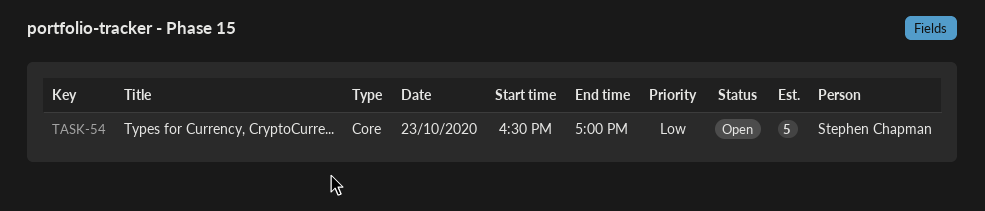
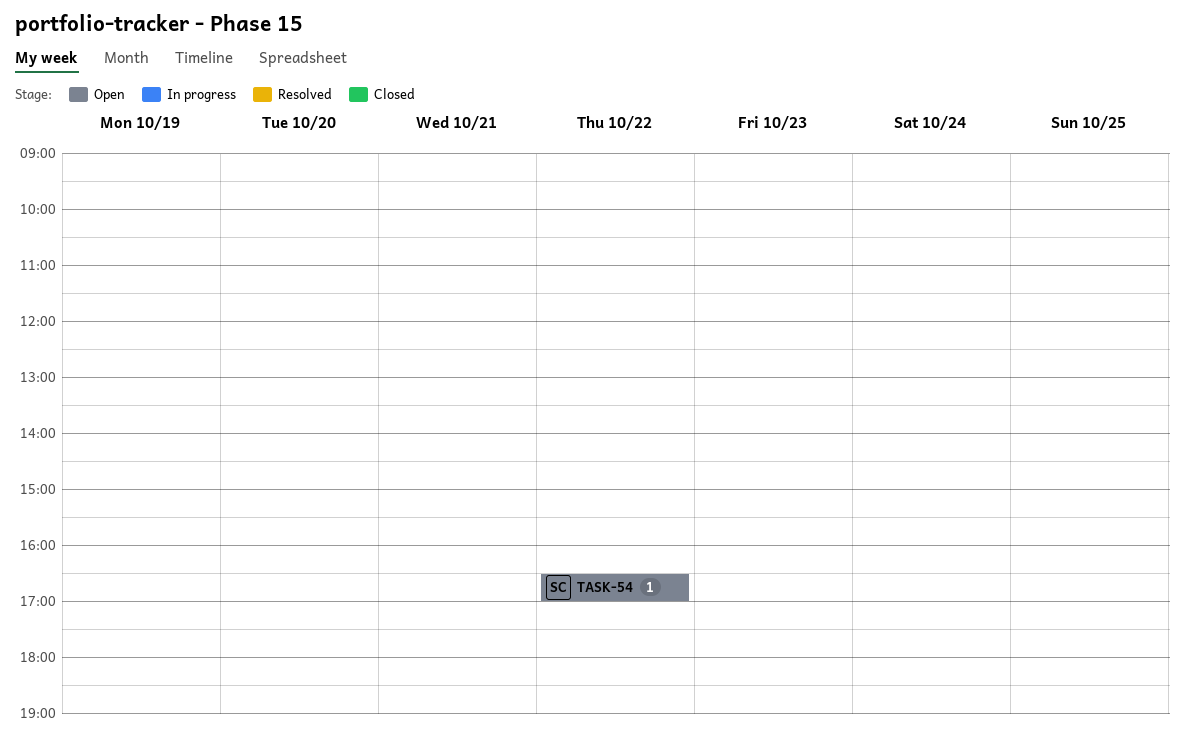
TASK-54, estimate: 5 -> 1
TASK-54, day: Oct 23 -> Oct 22

